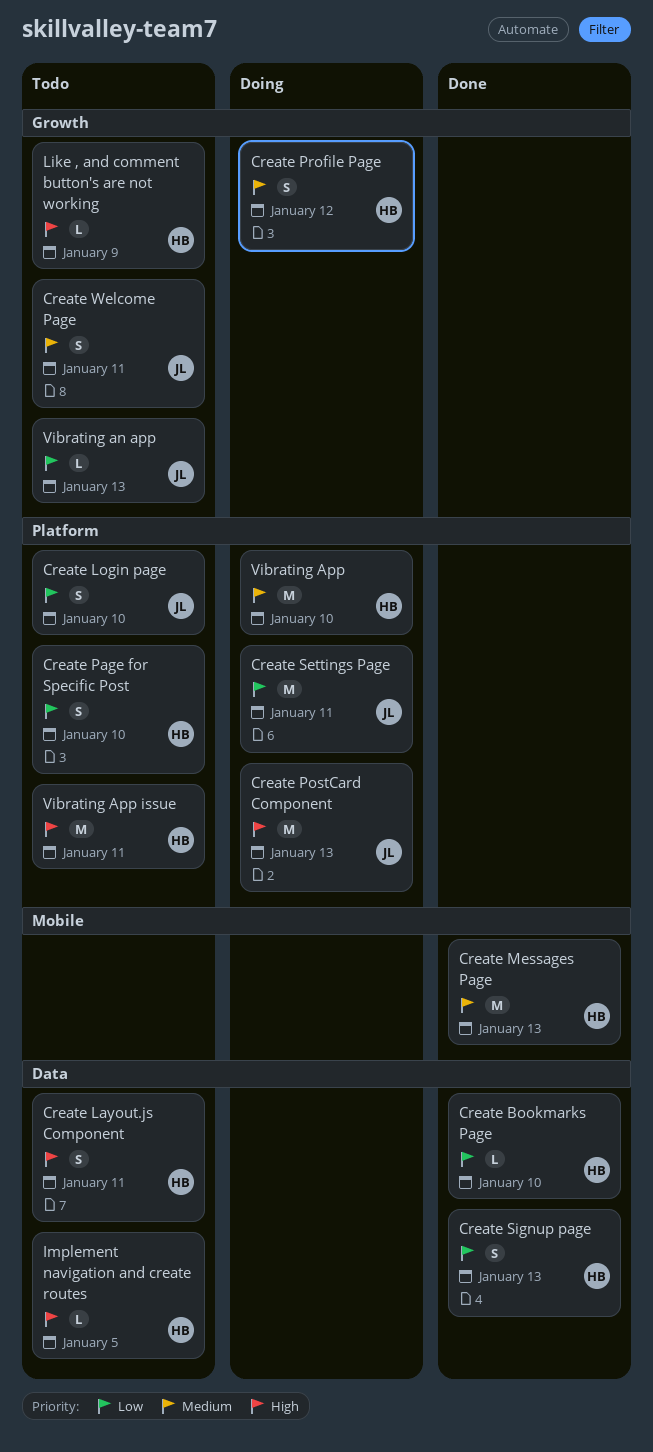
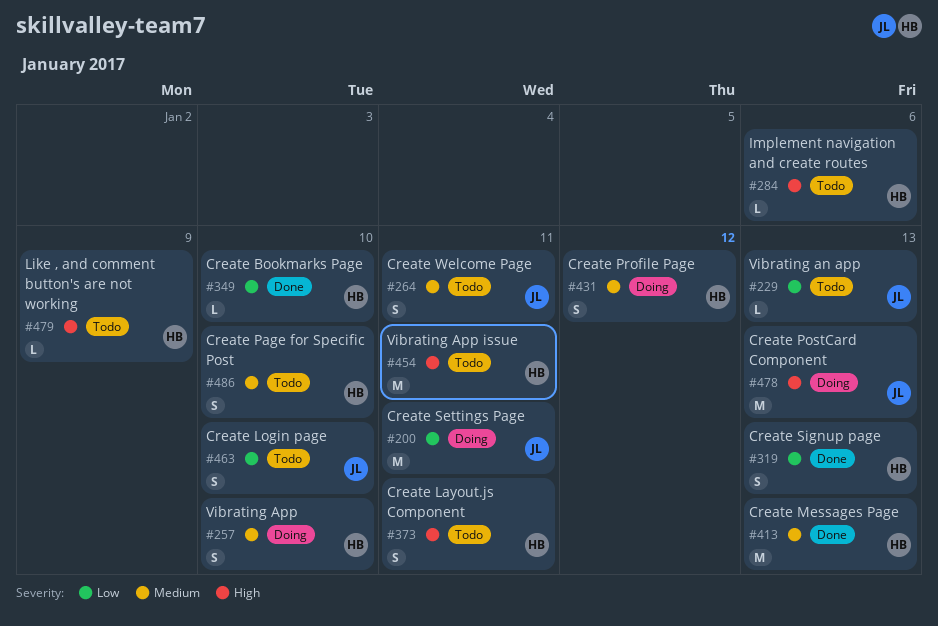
Create Page for Specific Post, priority: Low -> Medium
Implement navigation and create routes, due: Jan 5 -> Jan 6
Vibrating App, estimate: M -> S

